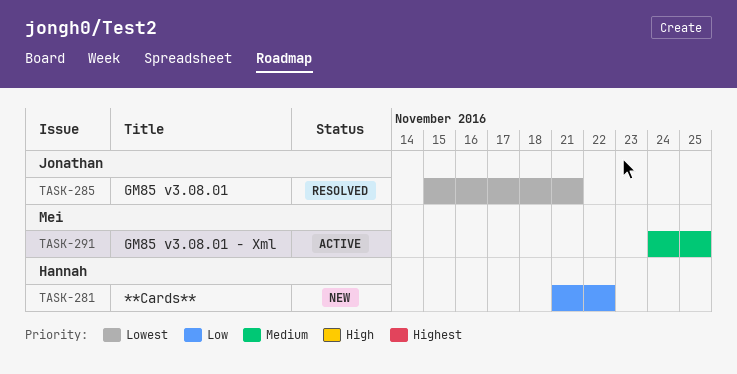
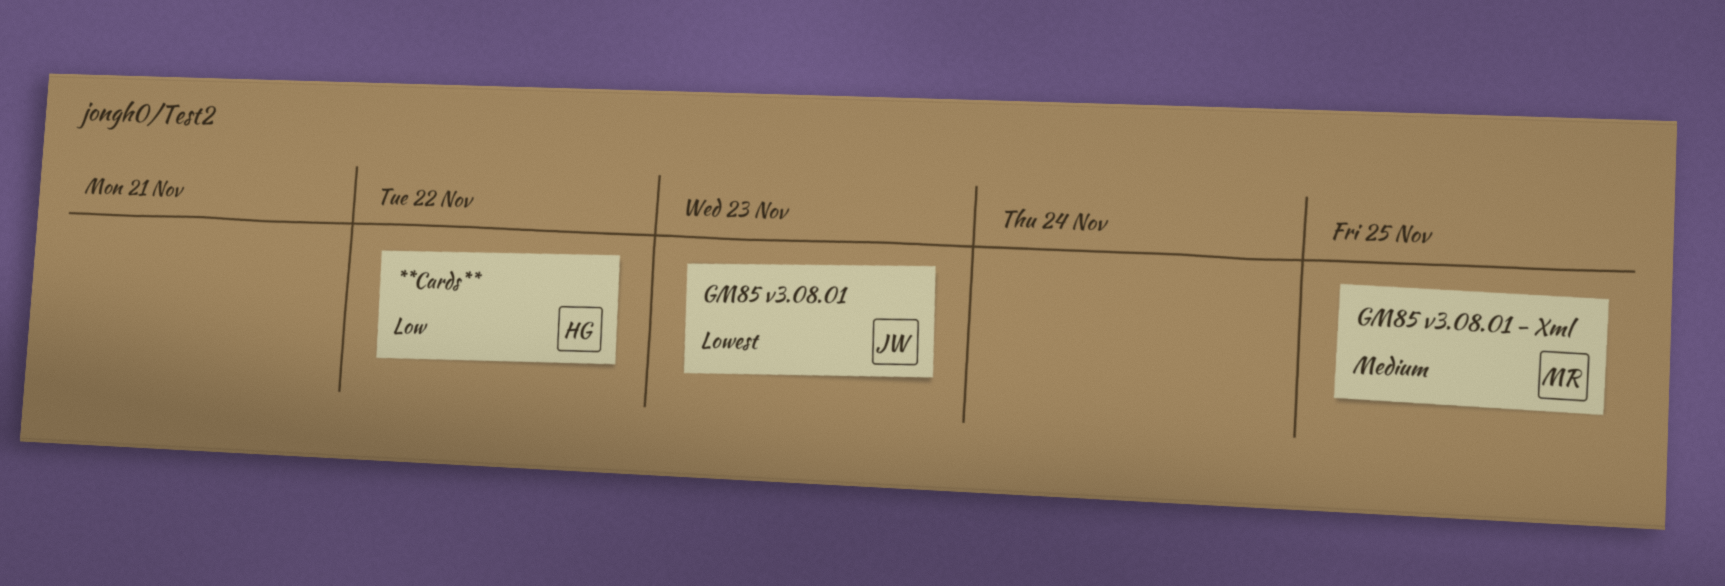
GM85 v3.08.01, due: Nov 21 -> Nov 23

